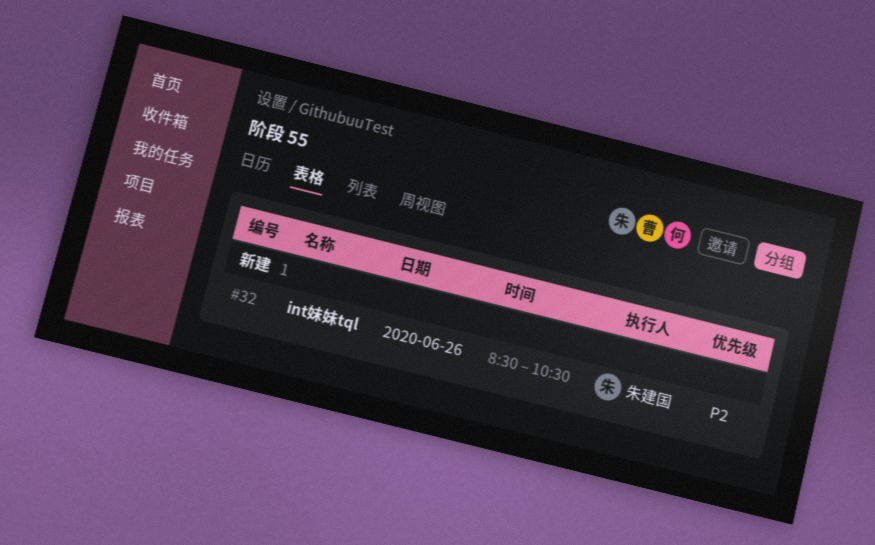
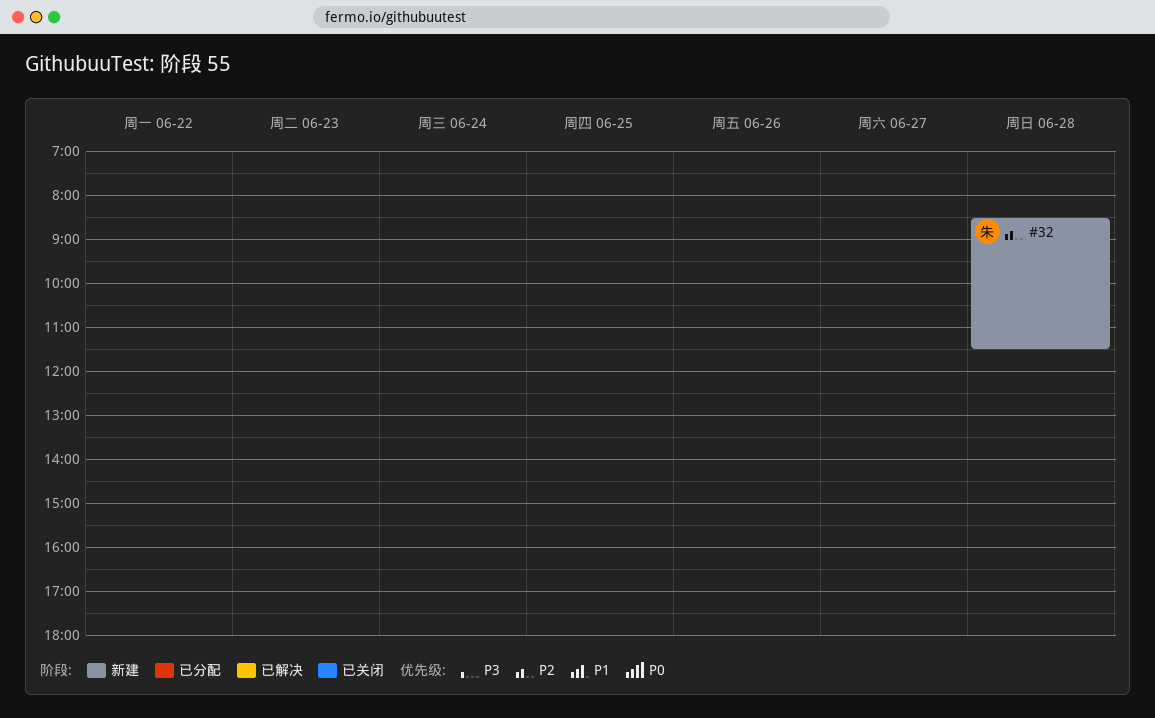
#32, day: Jun 26 -> Jun 28
#32, ends: 10:30 -> 11:30

